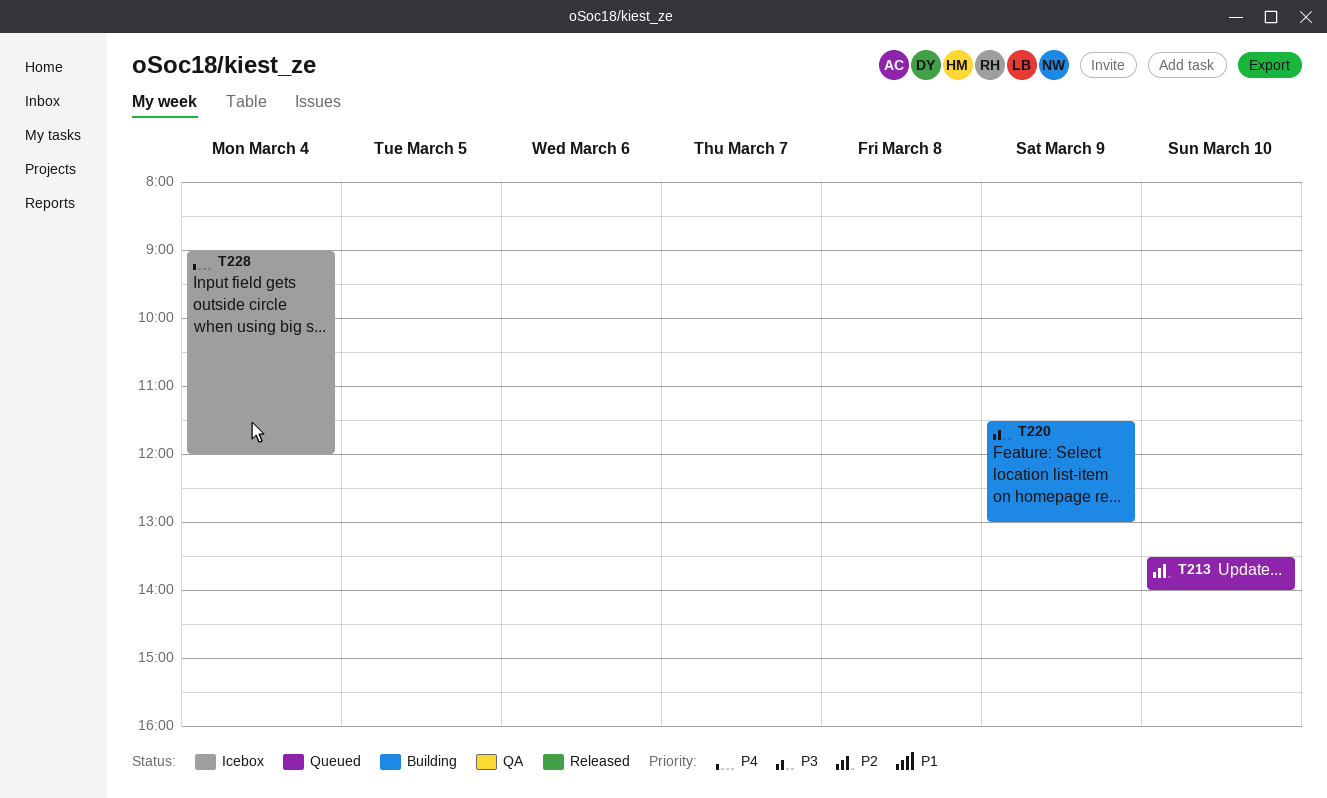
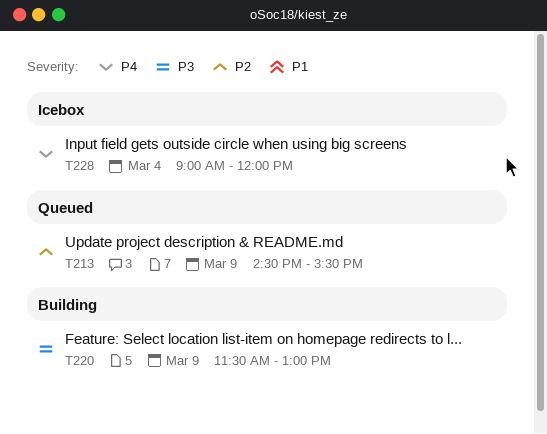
T213, day: Mar 10 -> Mar 9
T213, begins: 13:30 -> 14:30
T213, ends: 14:00 -> 15:30

